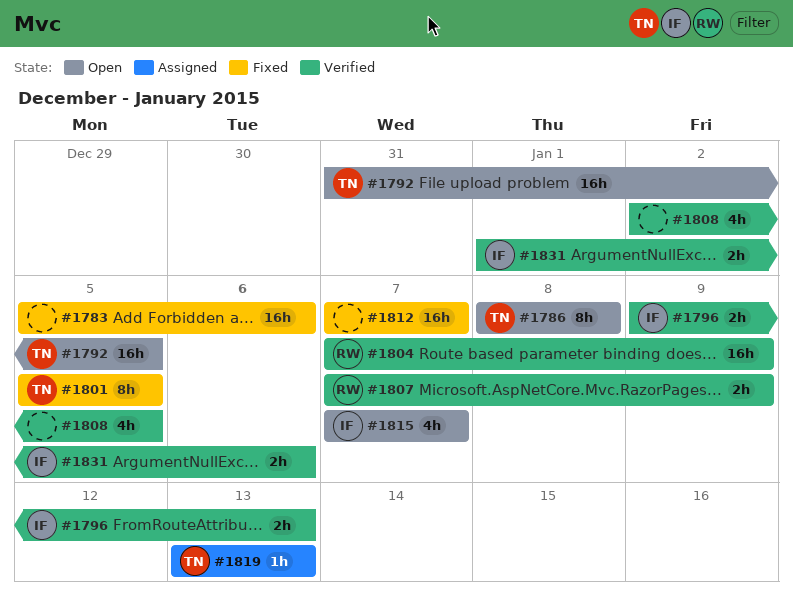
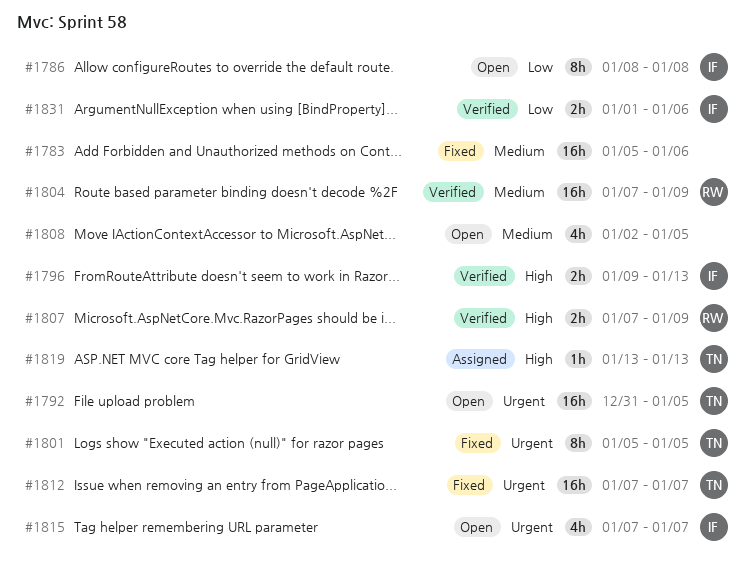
#1786, owner: TN -> IF
#1808, status: Verified -> Open
#1812, owner: none -> TN

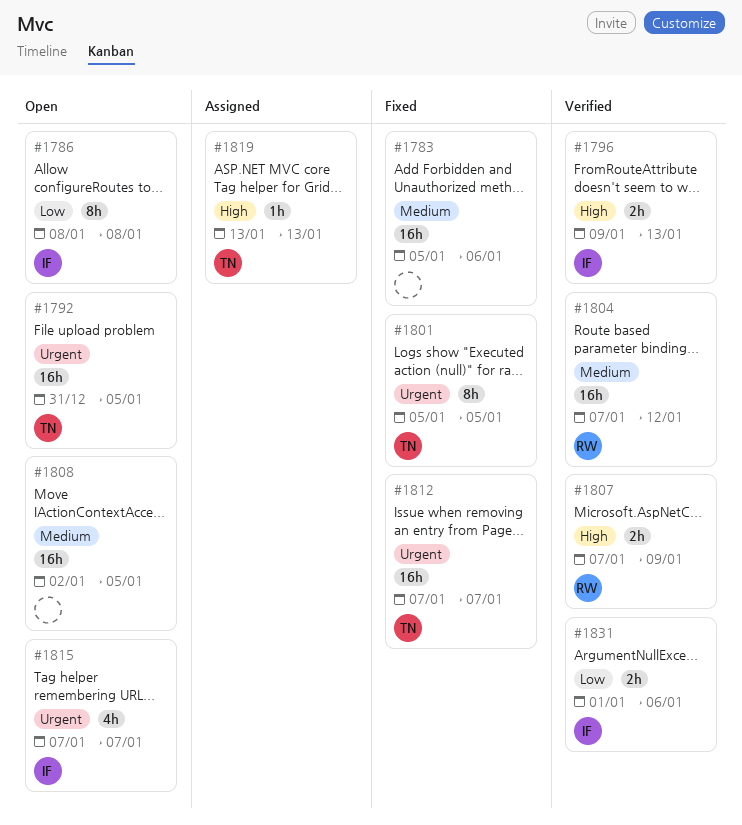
#1804, due: Jan 9 -> Jan 12
#1808, estimate: 4h -> 16h

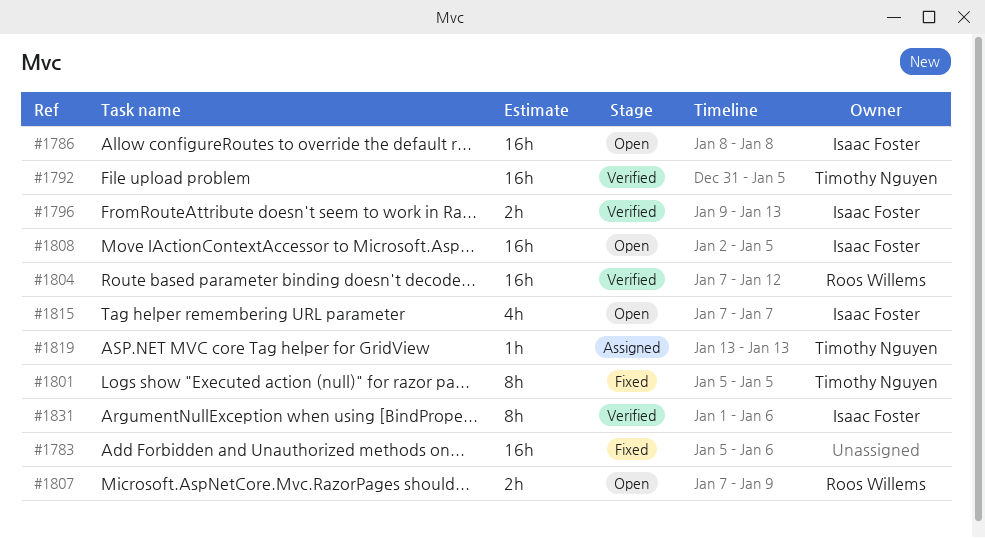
#1786, estimate: 8h -> 16h
#1792, status: Open -> Verified
#1807, status: Verified -> Open
#1808, owner: none -> Isaac Foster
#1812: present -> none
#1831, estimate: 2h -> 8h

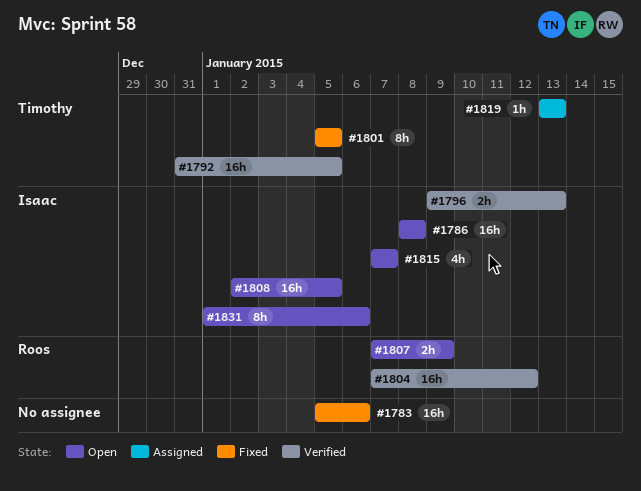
#1831, status: Verified -> Open

